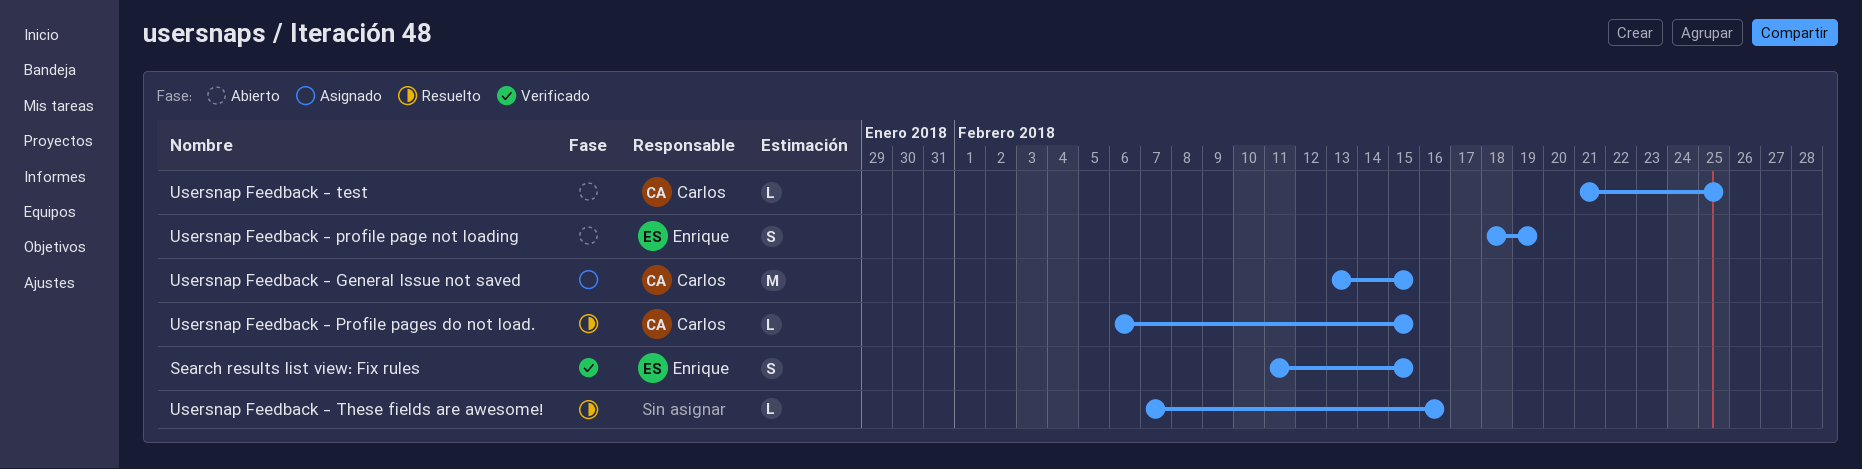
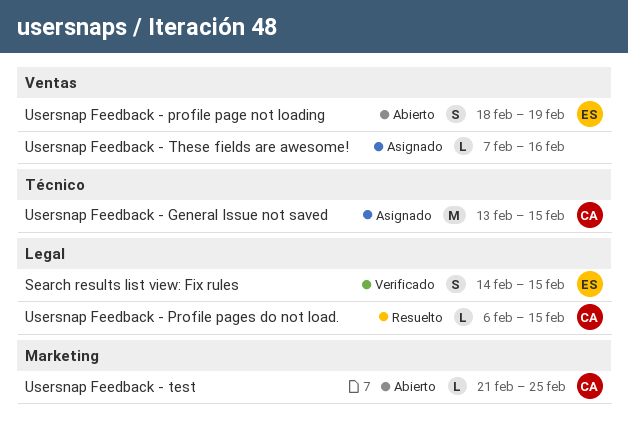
Search results list view: Fix rules, start: Feb 11 -> Feb 14
Usersnap Feedback - These fields are awesome!, status: Resuelto -> Asignado

